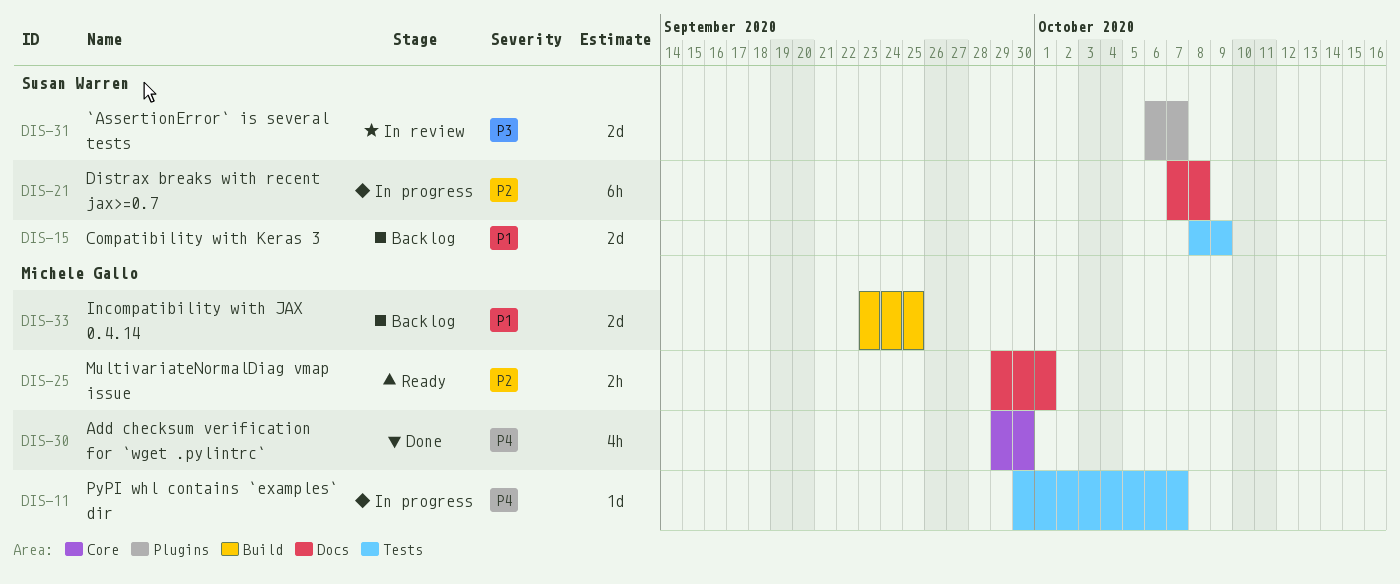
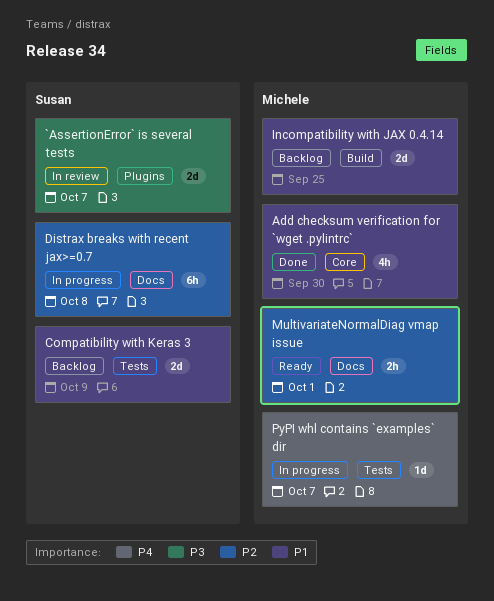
Add checksum verification for `wget .pylintrc`, priority: P4 -> P1

